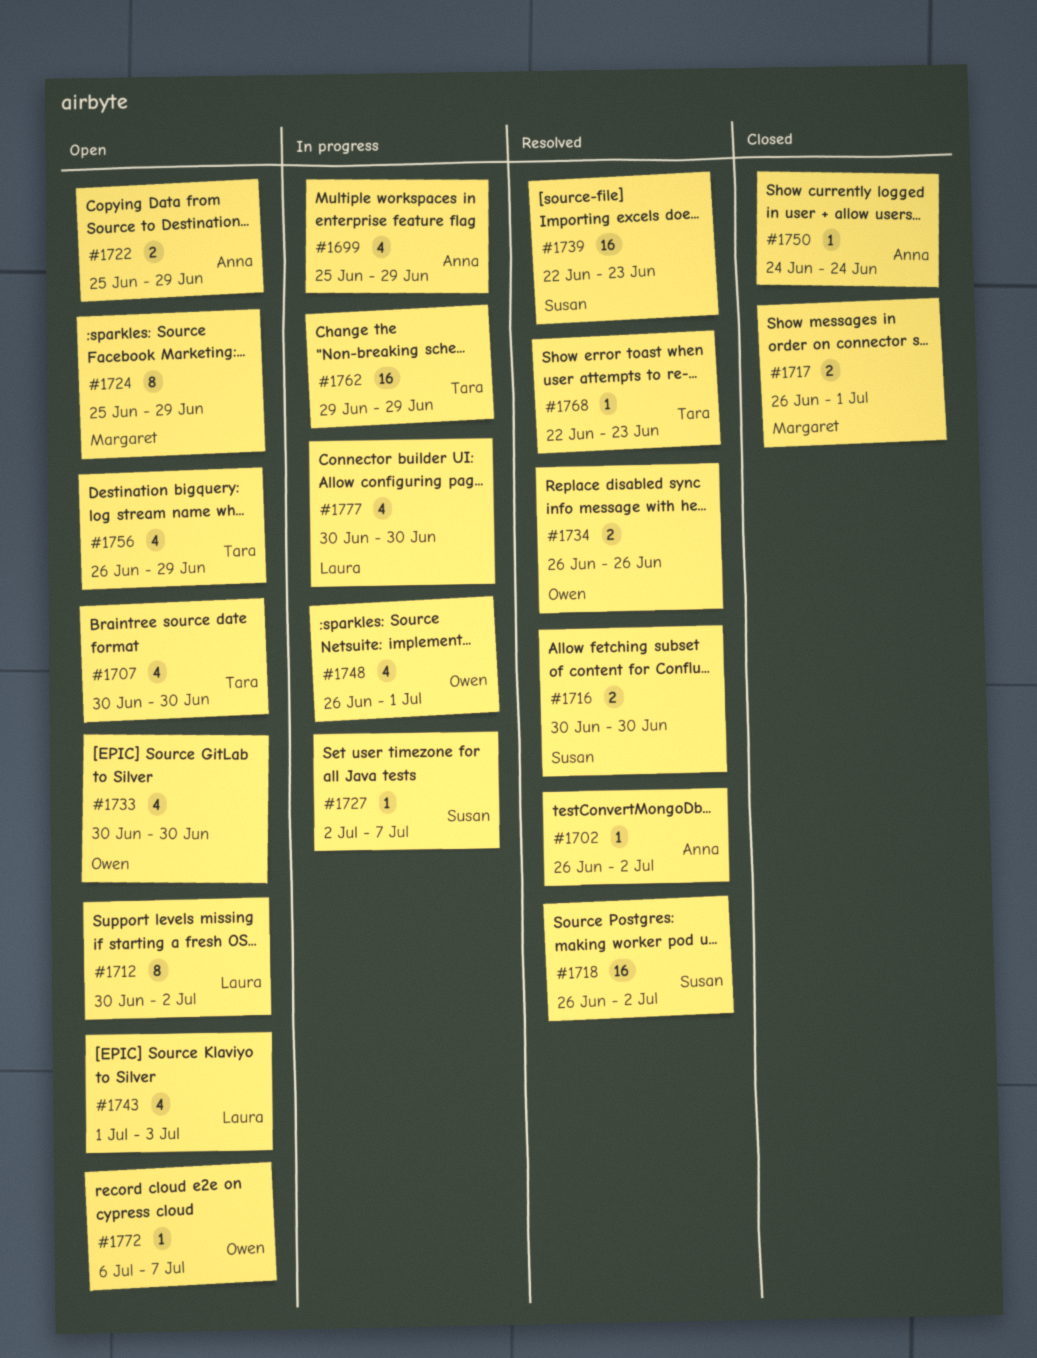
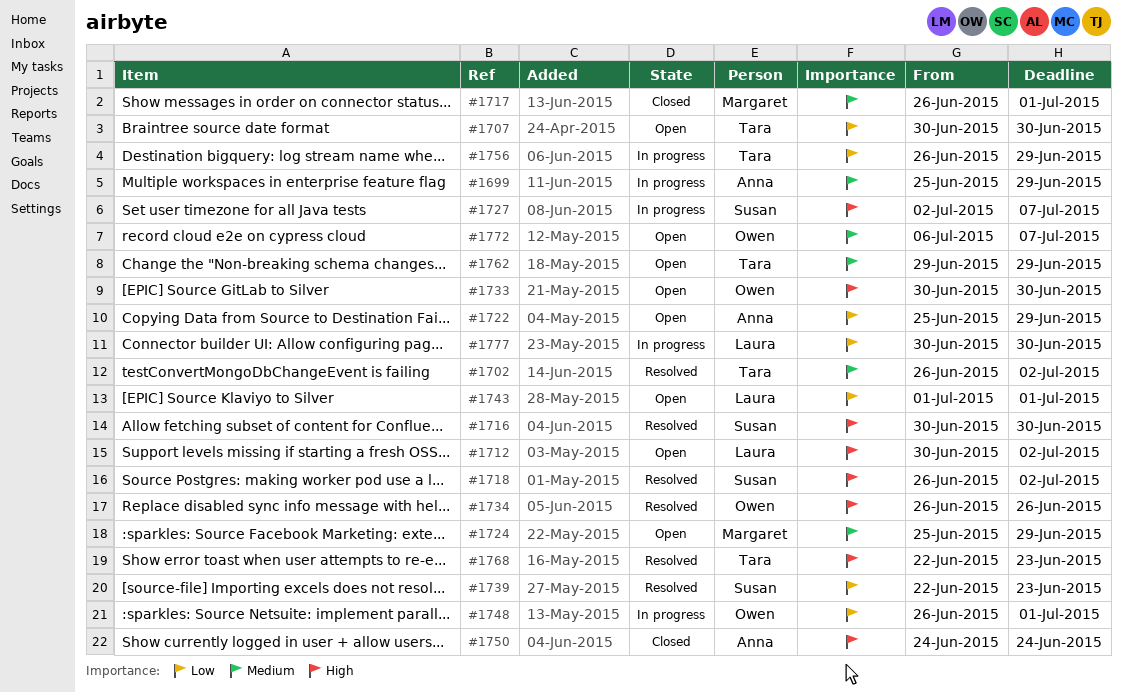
#1702, owner: Anna -> Tara
#1743, due: Jul 3 -> Jul 1
#1756, status: Open -> In progress
#1762, status: In progress -> Open

